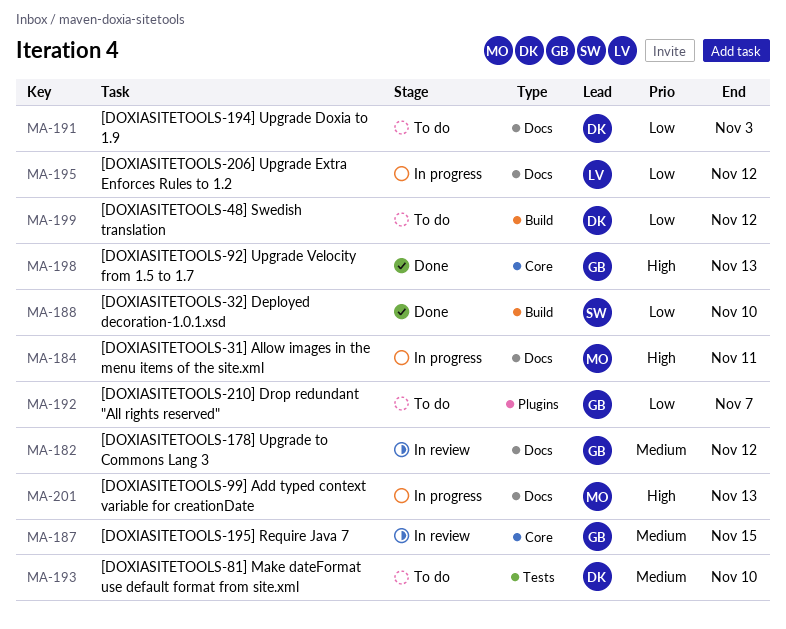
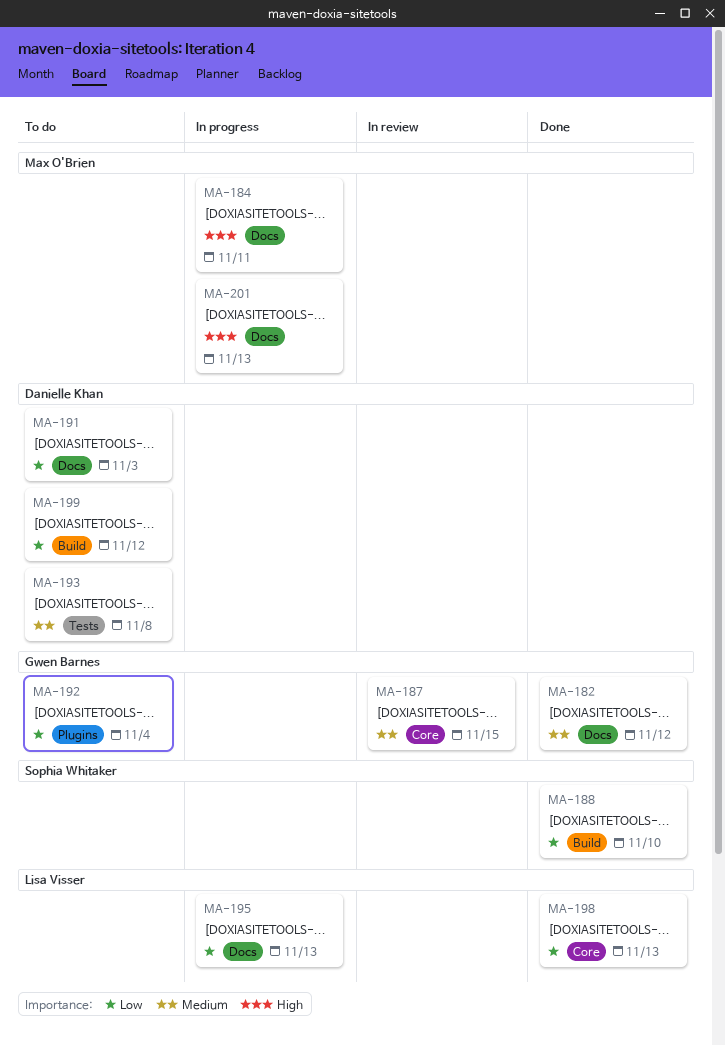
MA-182, status: In review -> Done
MA-192, due: Nov 7 -> Nov 4
MA-193, due: Nov 10 -> Nov 8
MA-195, due: Nov 12 -> Nov 13
MA-198, owner: Gwen Barnes -> Lisa Visser
MA-198, priority: High -> Low

